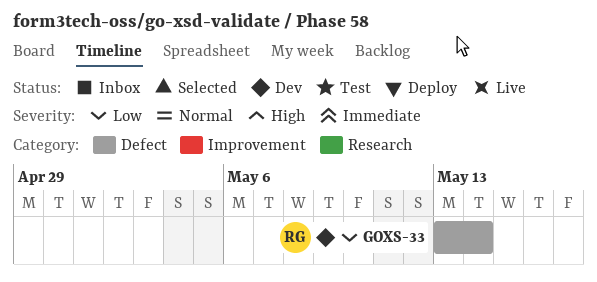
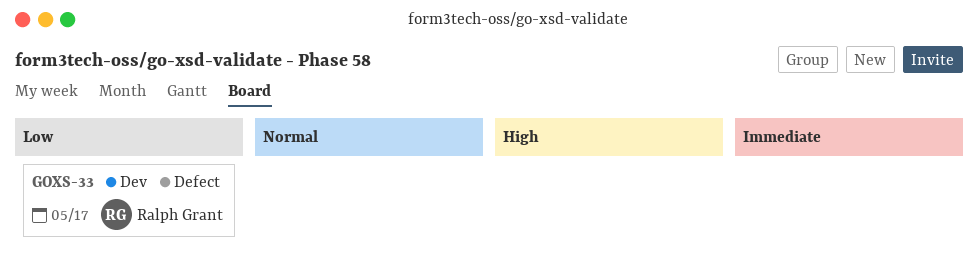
GOXS-33, due: May 14 -> May 17

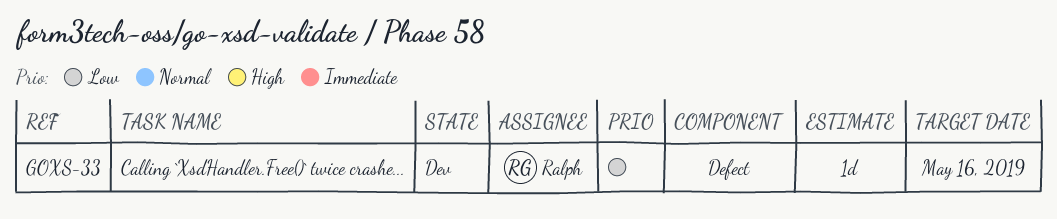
GOXS-33, due: May 17 -> May 16

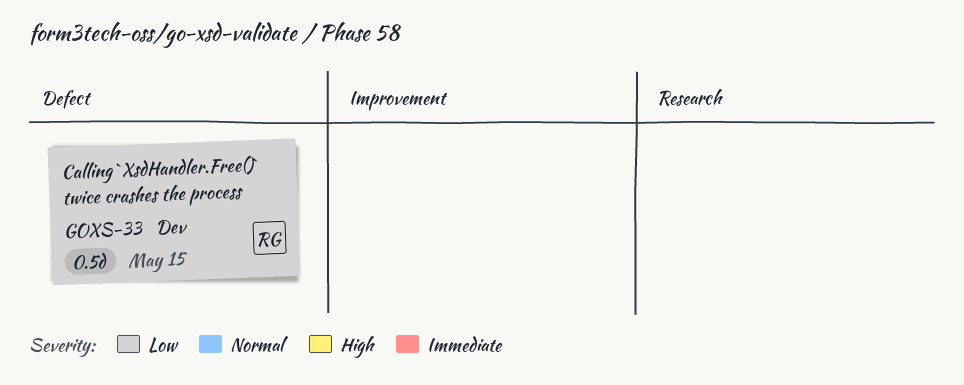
GOXS-33, estimate: 1d -> 0.5d
GOXS-33, due: May 16 -> May 15

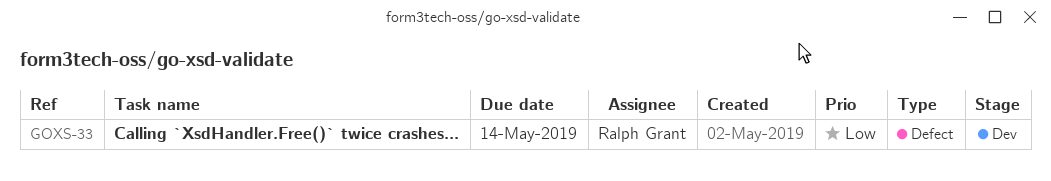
GOXS-33, due: May 15 -> May 14

